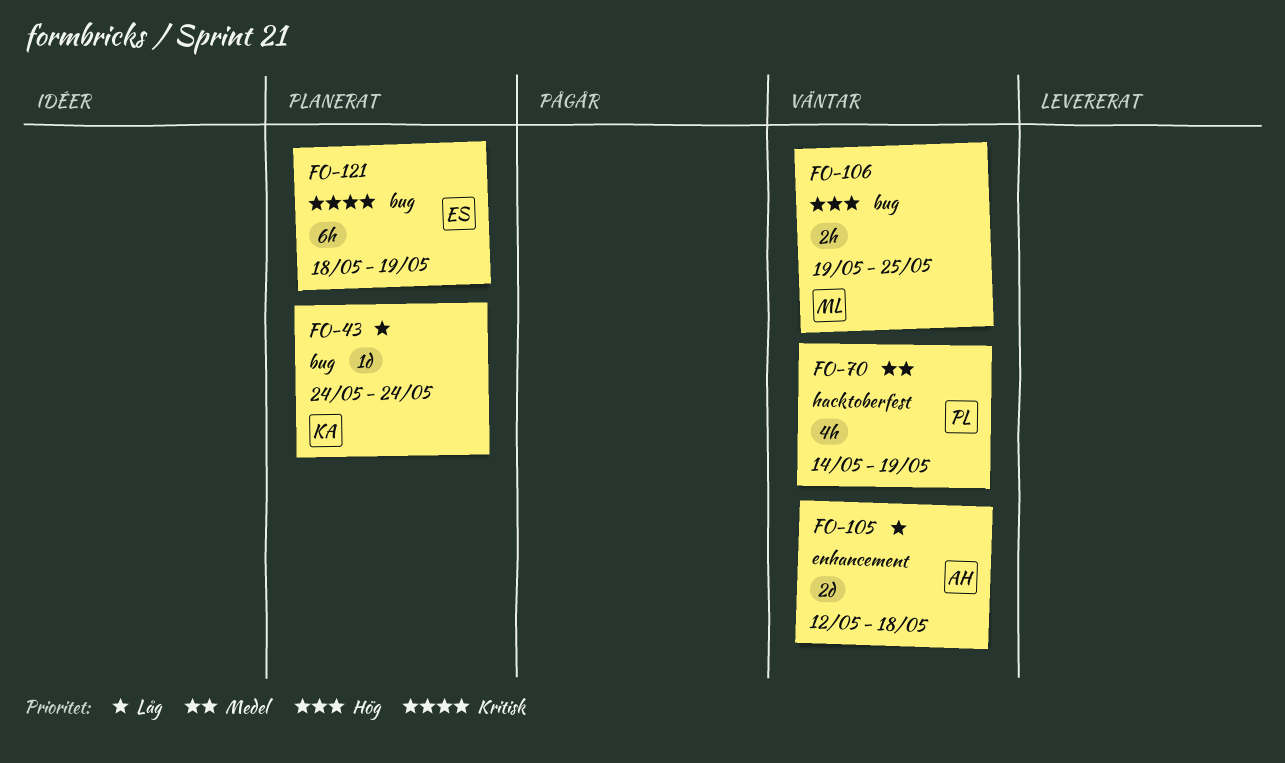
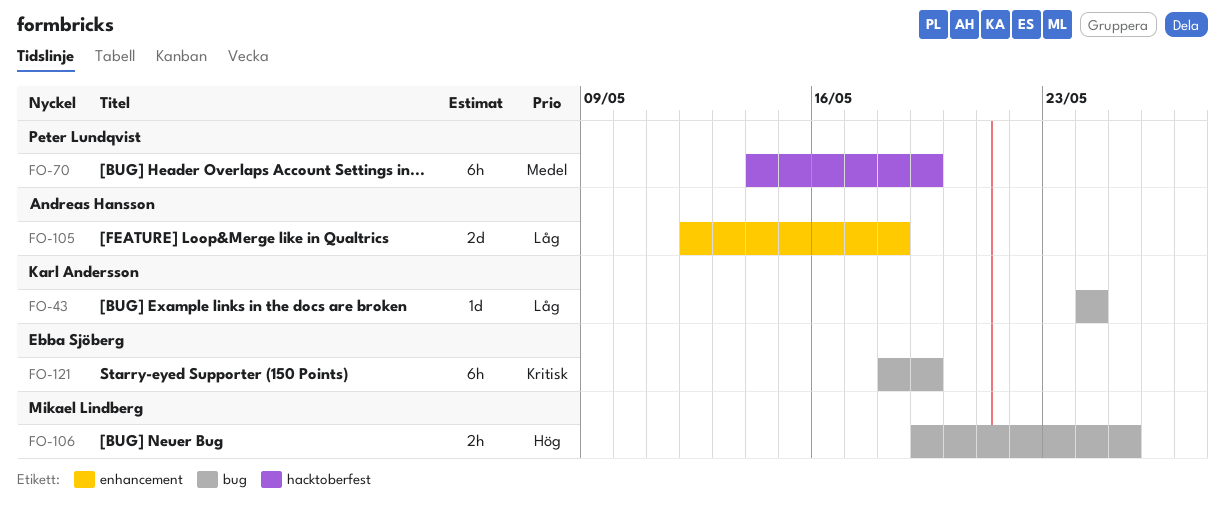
FO-70, estimate: 4h -> 6h

